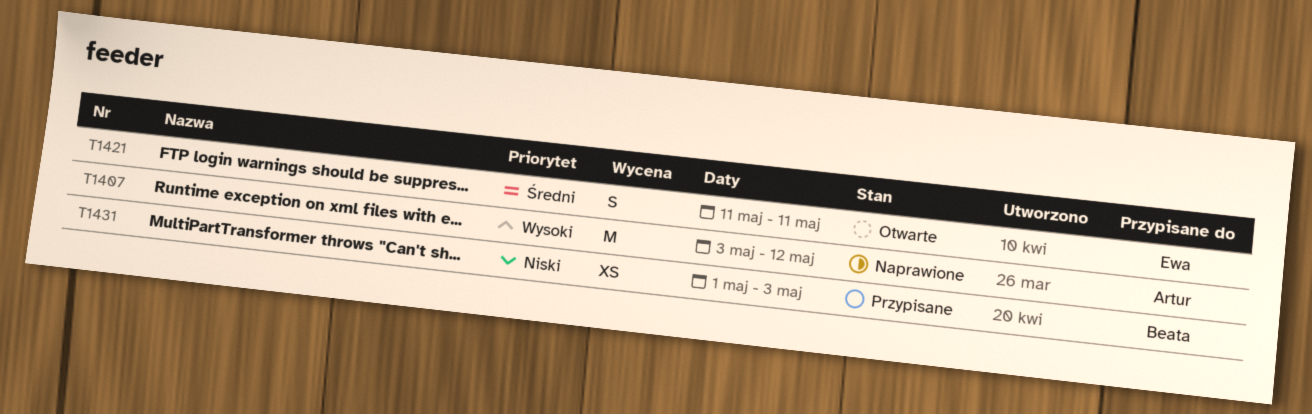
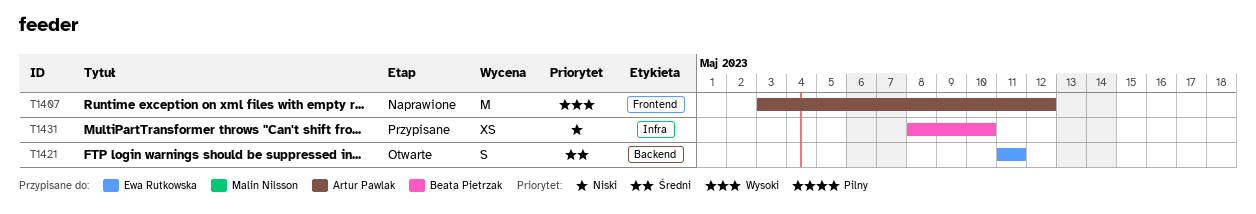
T1431, start: May 1 -> May 8
T1431, due: May 3 -> May 10

